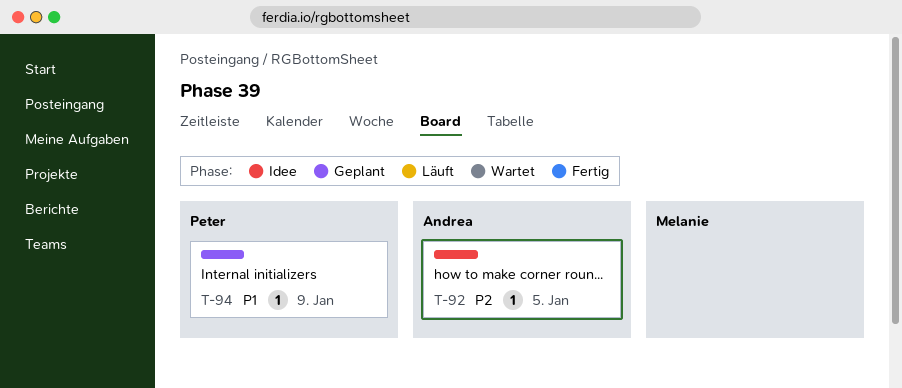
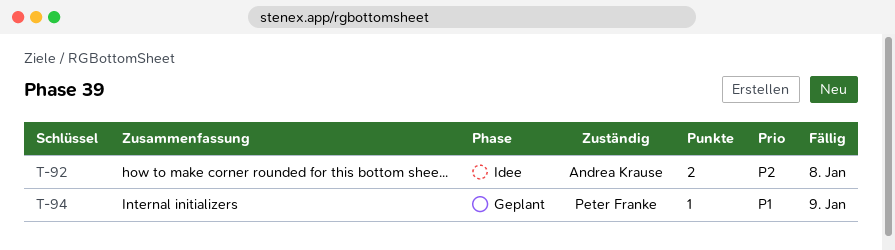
T-92, estimate: 1 -> 2
T-92, due: Jan 5 -> Jan 8

